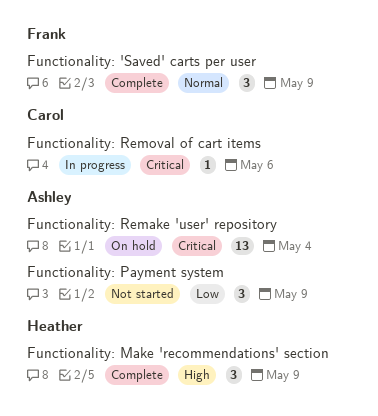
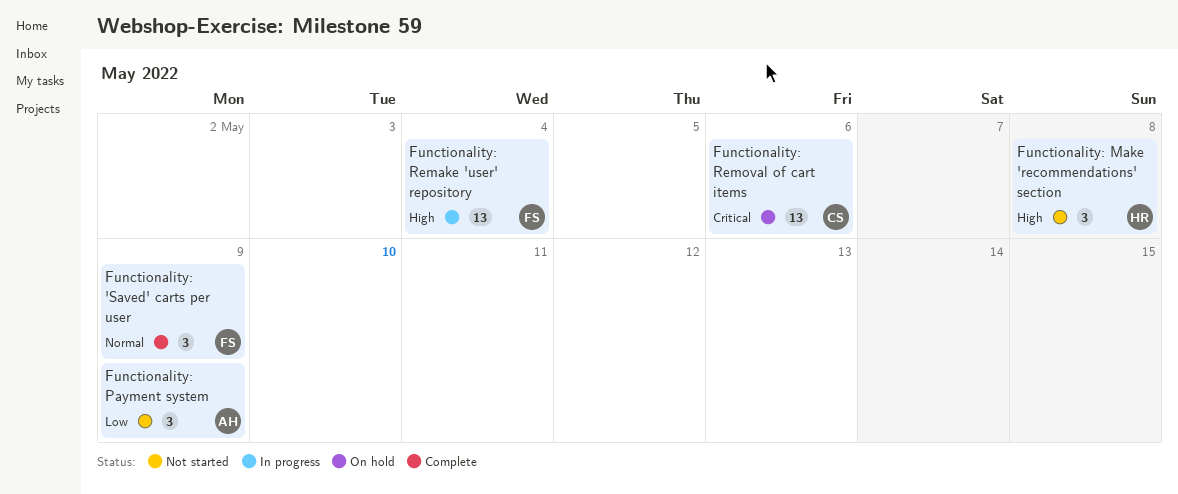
Functionality: Make 'recommendations' section, status: Complete -> Not started
Functionality: Make 'recommendations' section, due: May 9 -> May 8
Functionality: Remake 'user' repository, status: On hold -> In progress
Functionality: Remake 'user' repository, owner: Ashley -> Frank
Functionality: Remake 'user' repository, priority: Critical -> High
Functionality: Removal of cart items, status: In progress -> On hold
Functionality: Removal of cart items, estimate: 1 -> 13

